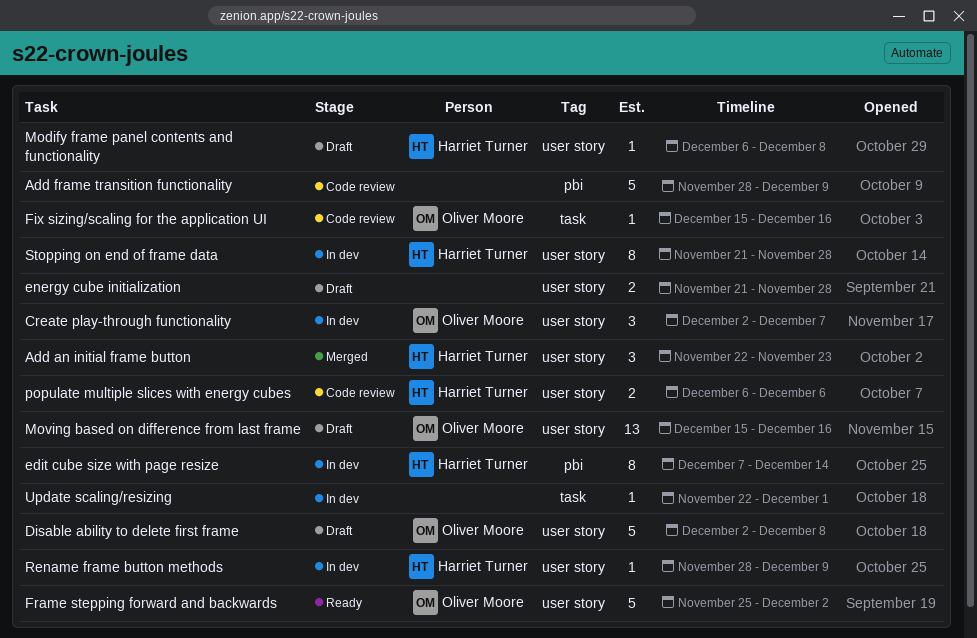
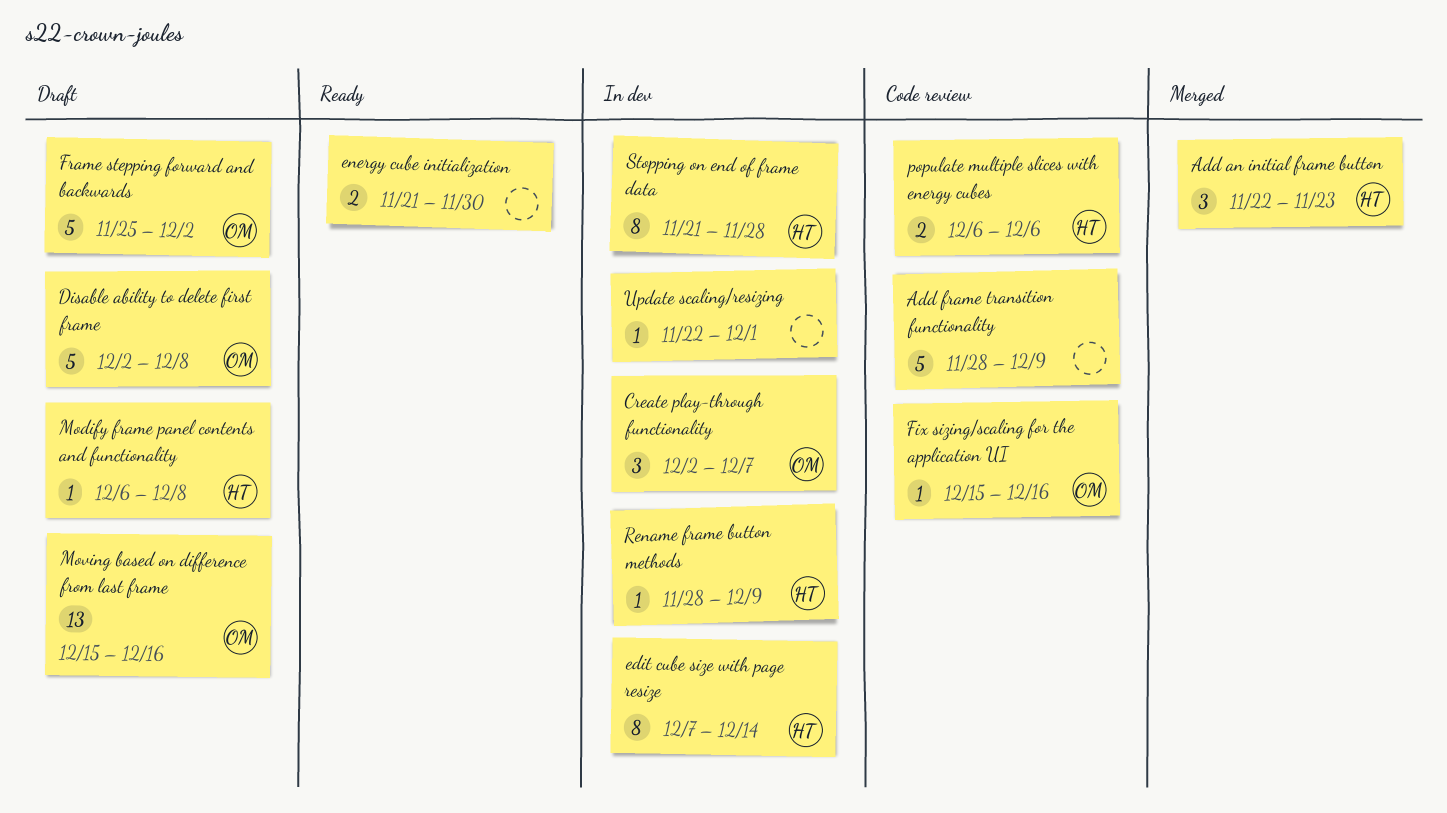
energy cube initialization, status: Draft -> Ready
energy cube initialization, due: Nov 28 -> Nov 30
Frame stepping forward and backwards, status: Ready -> Draft

